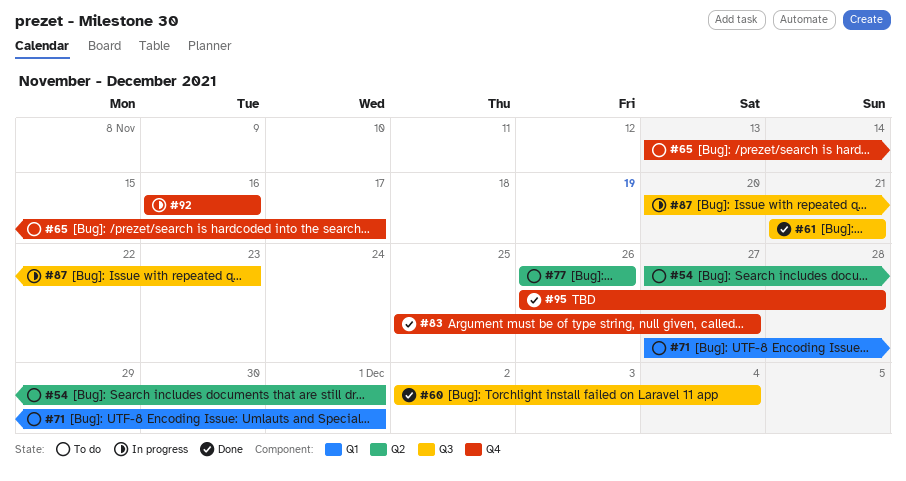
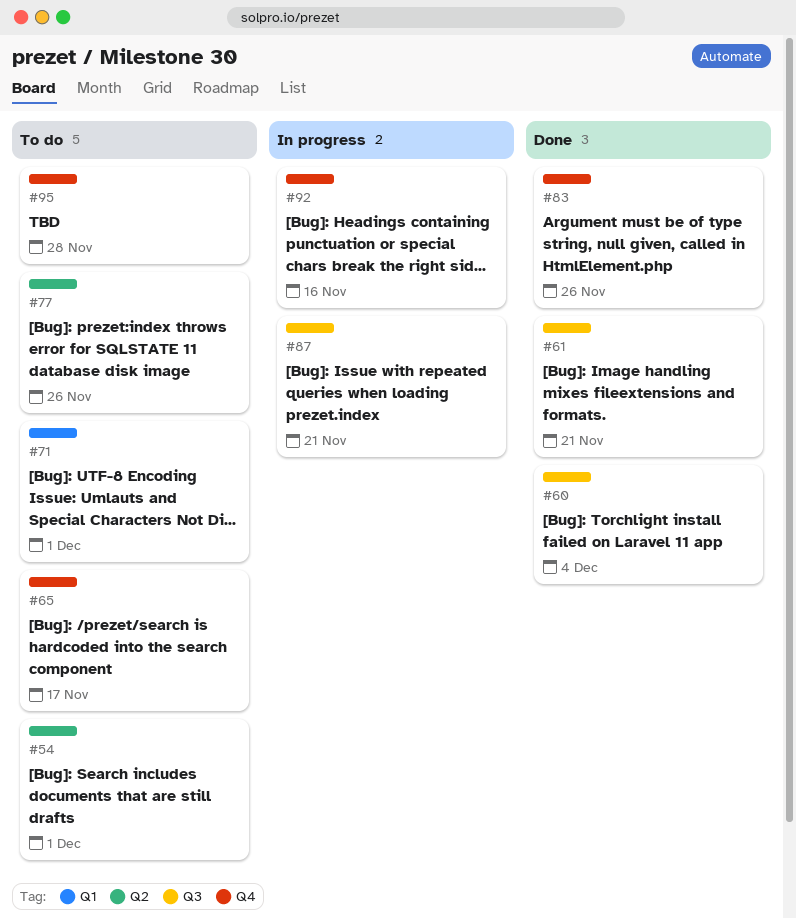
#83, due: Nov 27 -> Nov 26
#87, due: Nov 23 -> Nov 21
#95, status: Done -> To do

